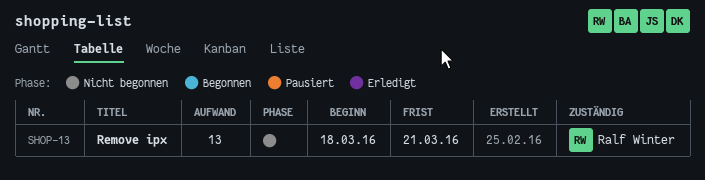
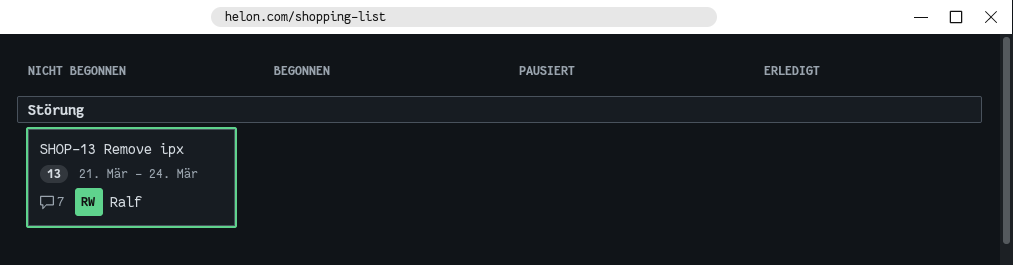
SHOP-13, start: Mar 18 -> Mar 21
SHOP-13, due: Mar 21 -> Mar 24

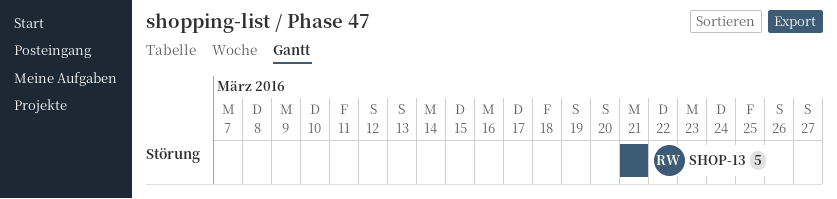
SHOP-13, estimate: 13 -> 5
SHOP-13, due: Mar 24 -> Mar 21

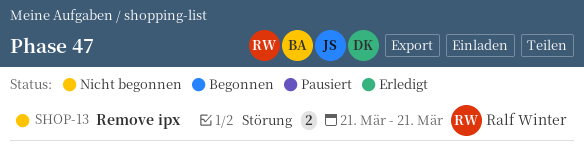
SHOP-13, estimate: 5 -> 2

